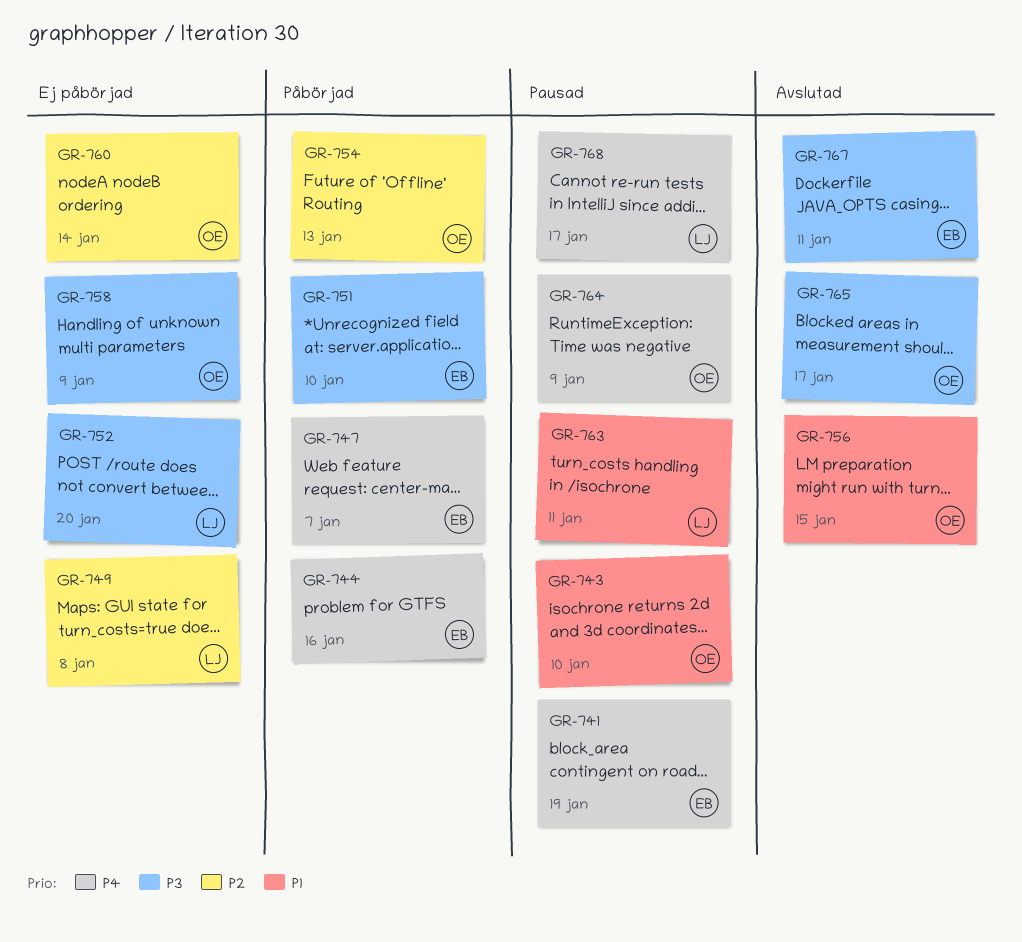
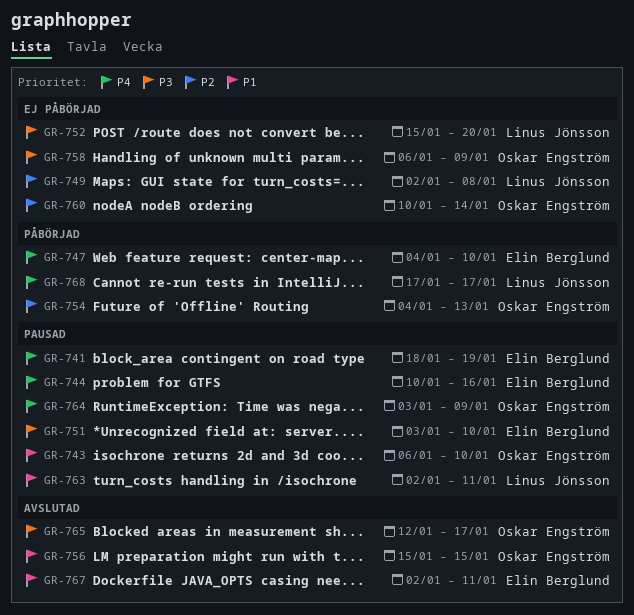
GR-744, status: Påbörjad -> Pausad
GR-747, due: Jan 7 -> Jan 10
GR-751, status: Påbörjad -> Pausad
GR-767, priority: P3 -> P1
GR-768, status: Pausad -> Påbörjad

